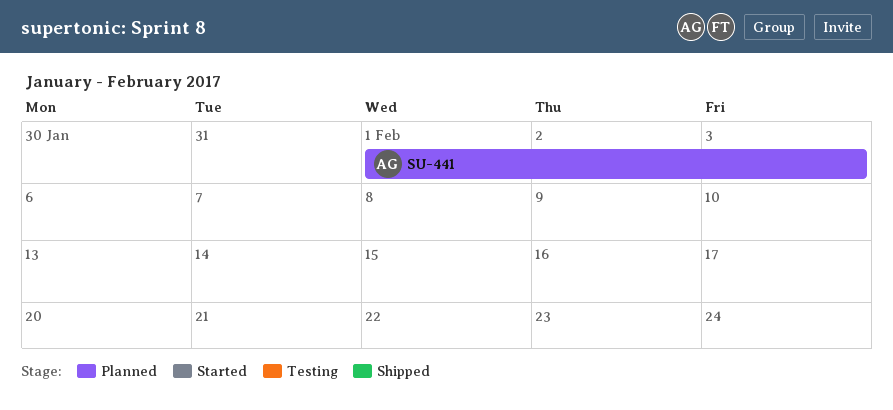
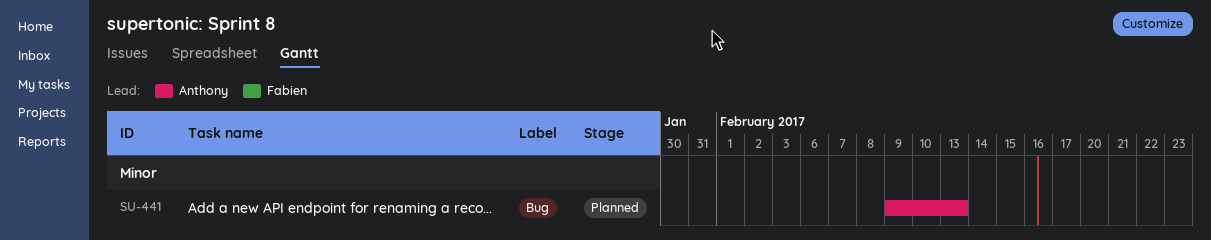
SU-441, start: Feb 1 -> Feb 9
SU-441, due: Feb 3 -> Feb 13

